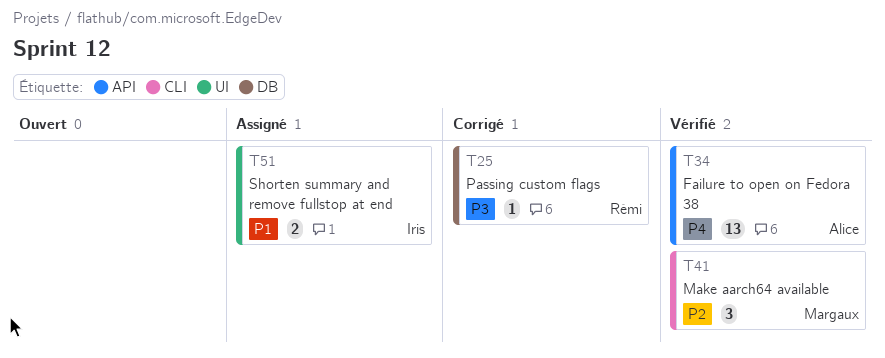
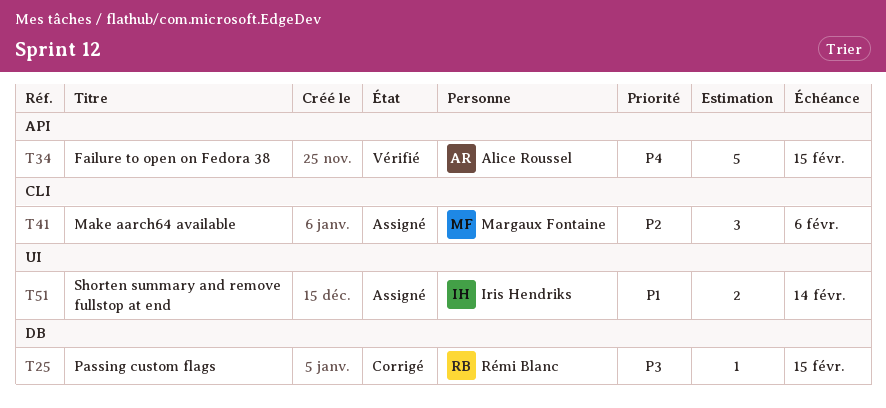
T34, estimate: 13 -> 5
T41, status: Vérifié -> Assigné

